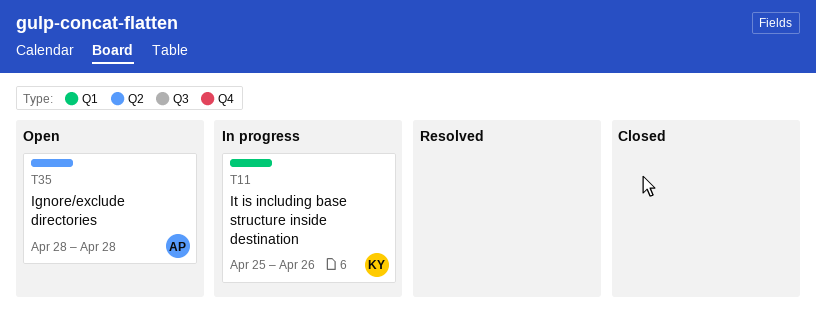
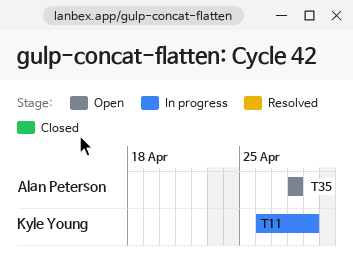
T11, start: Apr 25 -> Apr 26
T11, due: Apr 26 -> Apr 29

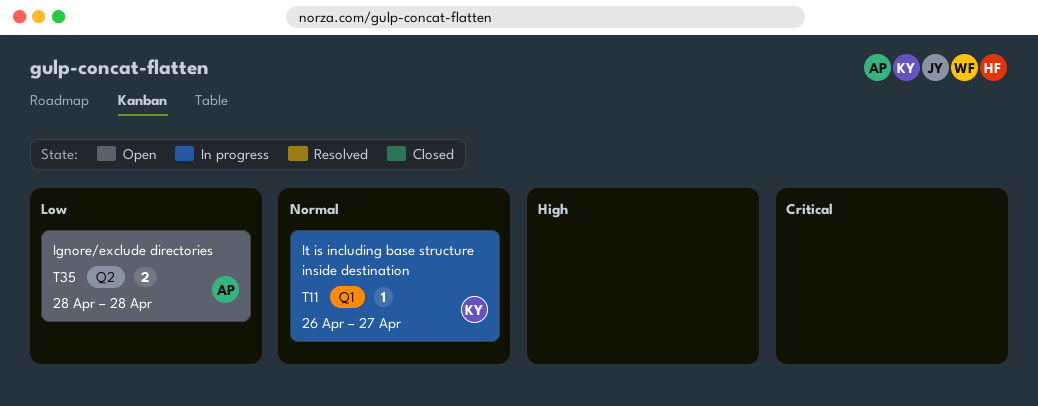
T11, due: Apr 29 -> Apr 27

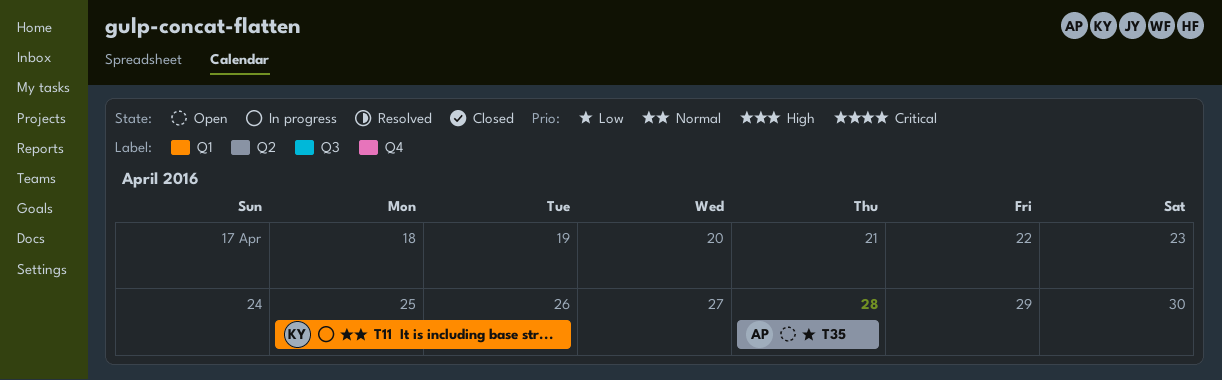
T11, start: Apr 26 -> Apr 25
T11, due: Apr 27 -> Apr 26

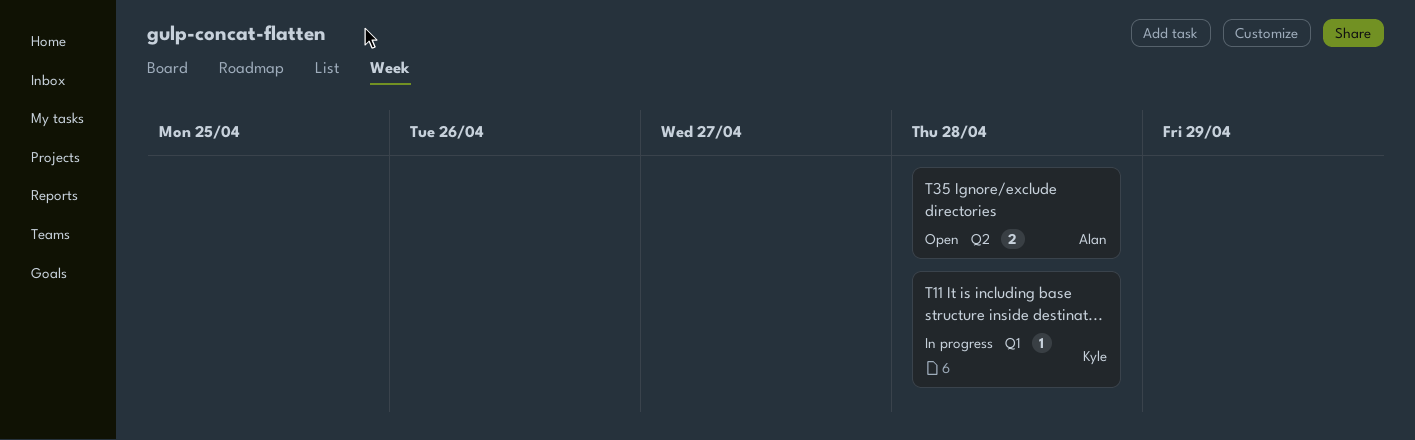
T11, due: Apr 26 -> Apr 28

